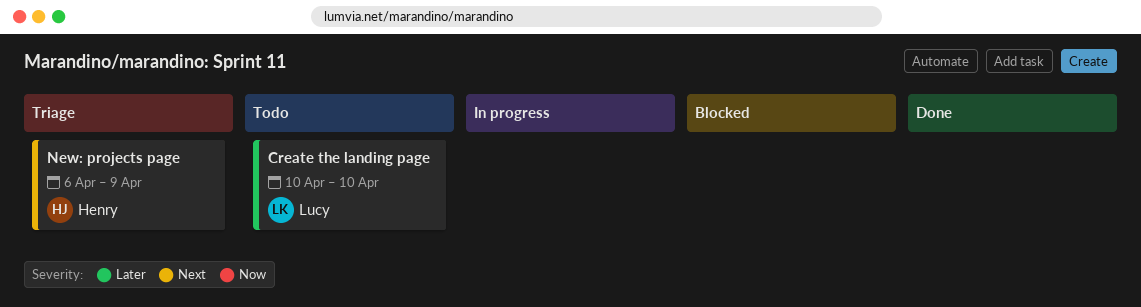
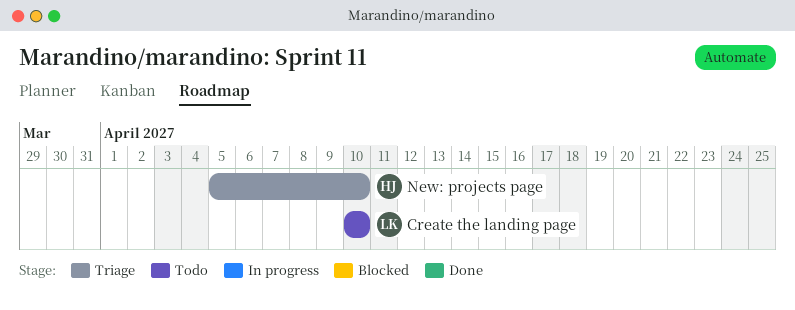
New: projects page, start: Apr 6 -> Apr 5
New: projects page, due: Apr 9 -> Apr 10

